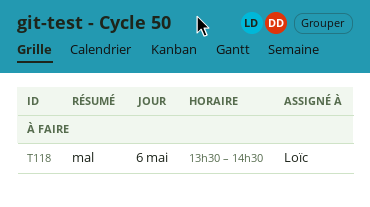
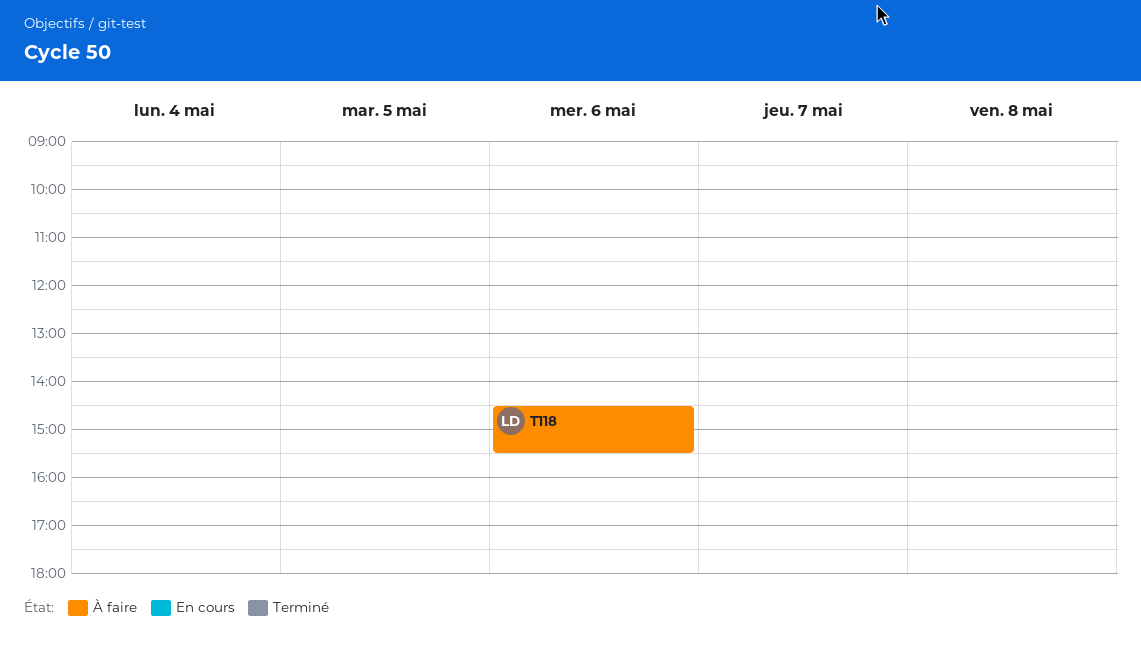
T118, begins: 13:30 -> 14:30
T118, ends: 14:30 -> 15:30

